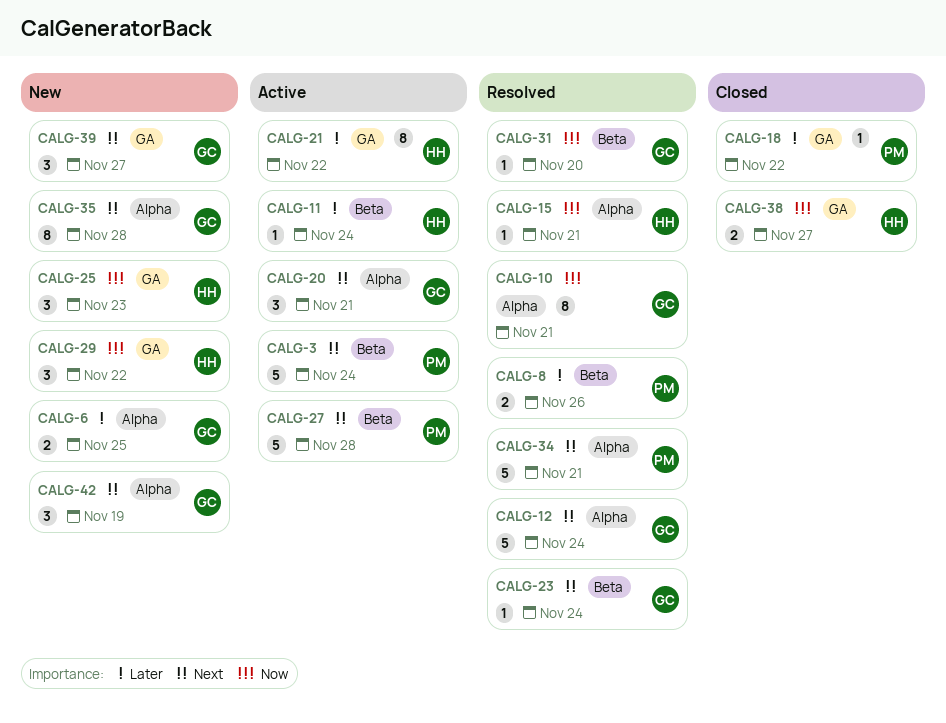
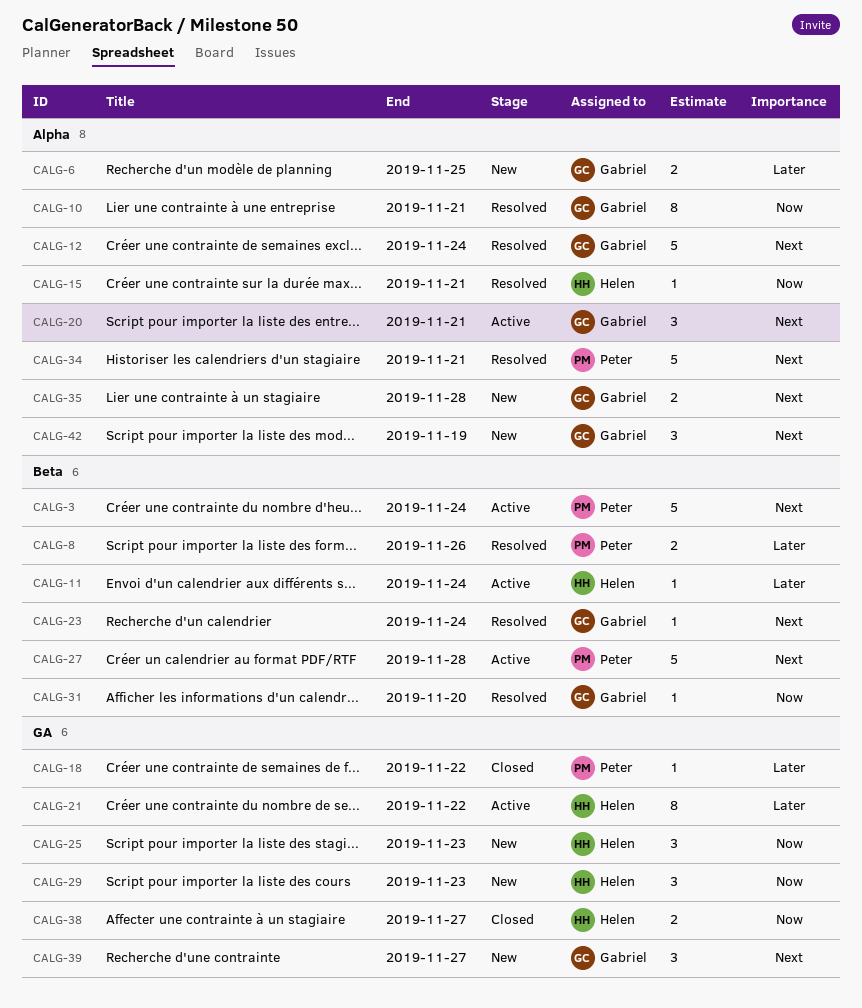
CALG-29, due: Nov 22 -> Nov 23
CALG-35, estimate: 8 -> 2

